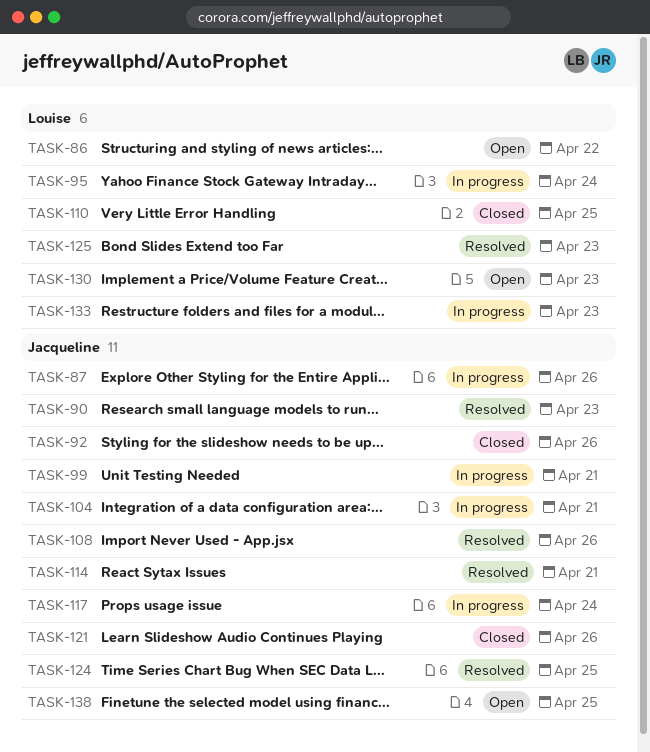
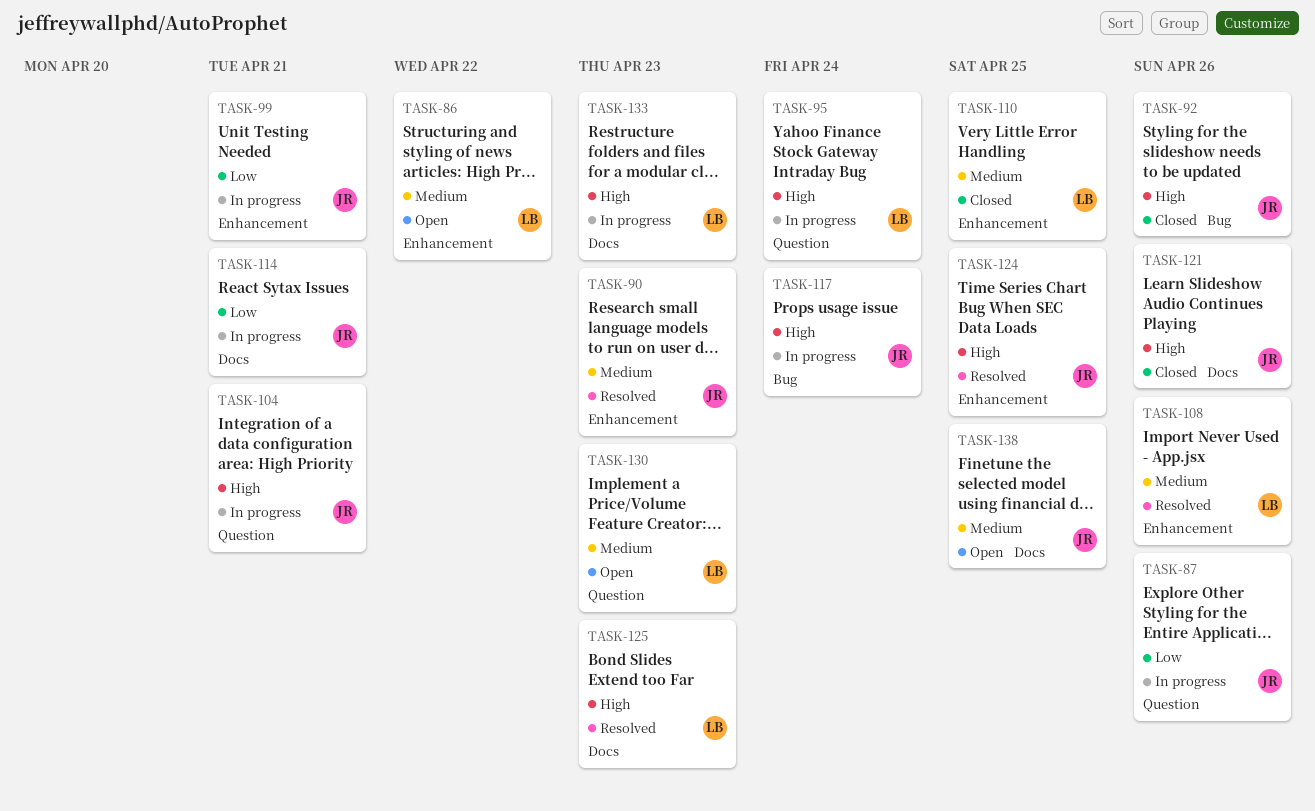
TASK-108, owner: Jacqueline -> Louise
TASK-114, status: Resolved -> In progress

